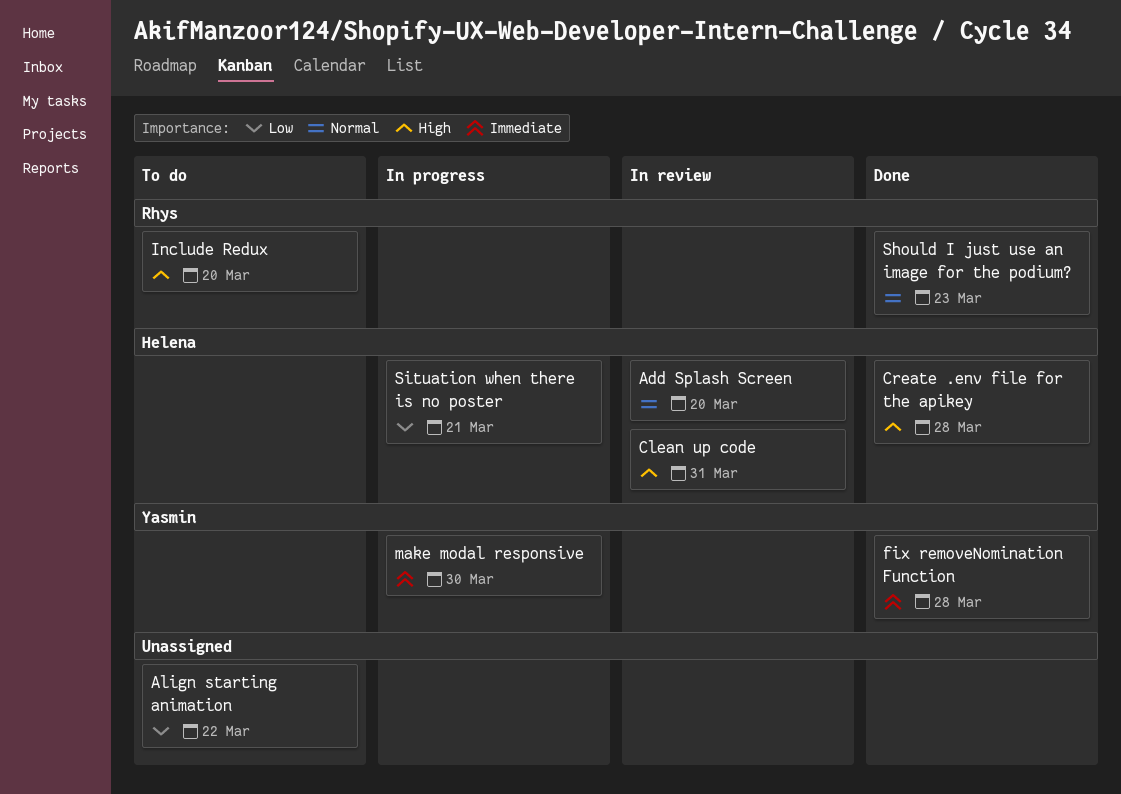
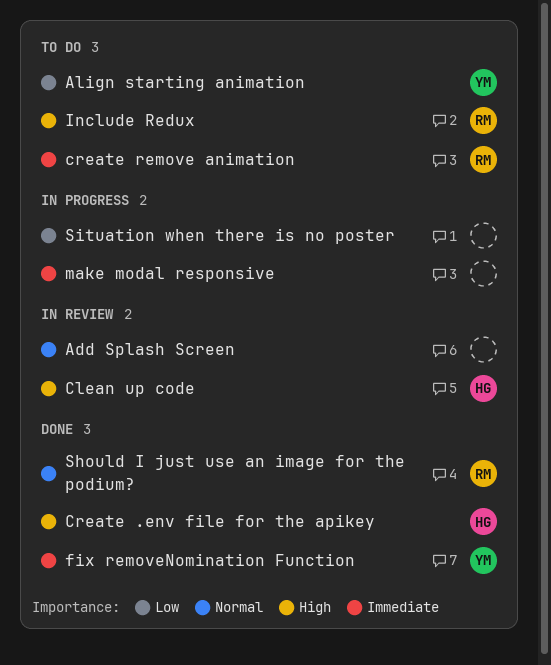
Add Splash Screen, owner: Helena -> none
Align starting animation, owner: none -> Yasmin
create remove animation: none -> present
make modal responsive, owner: Yasmin -> none
Situation when there is no poster, owner: Helena -> none

